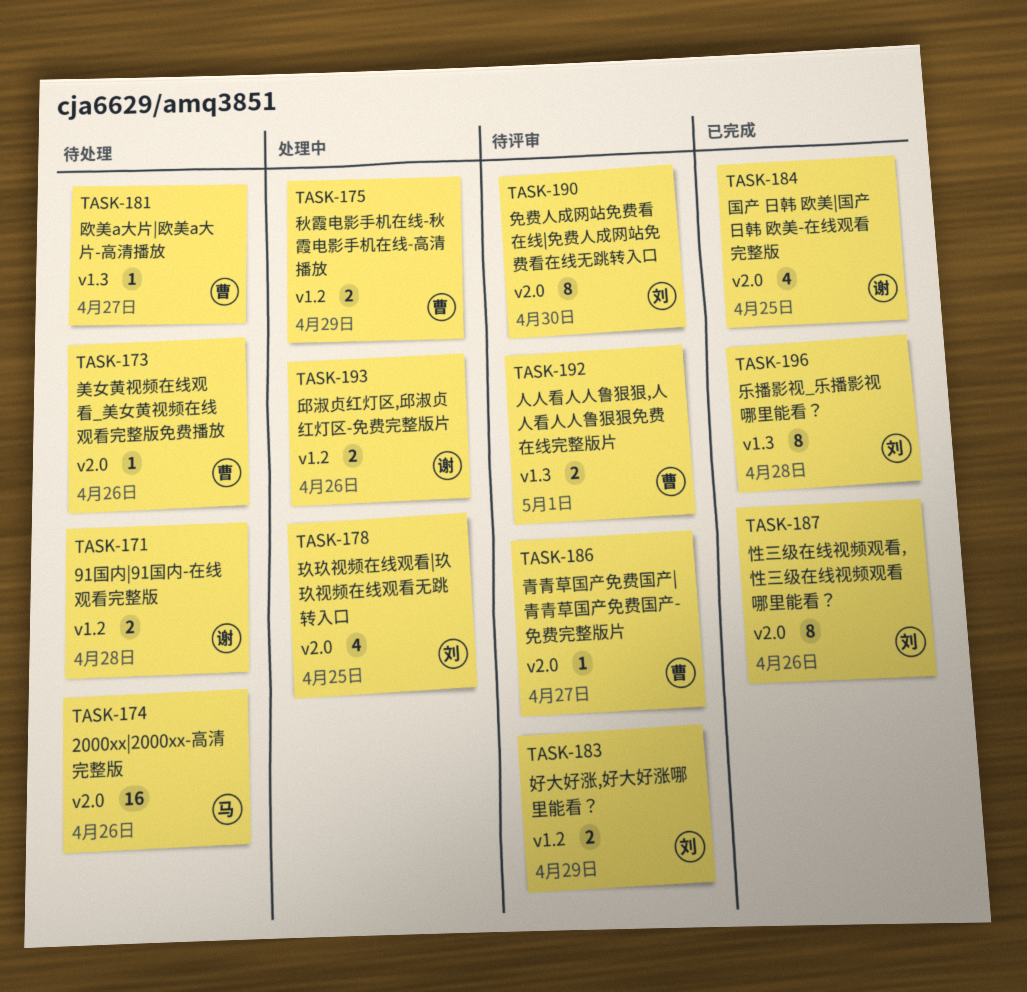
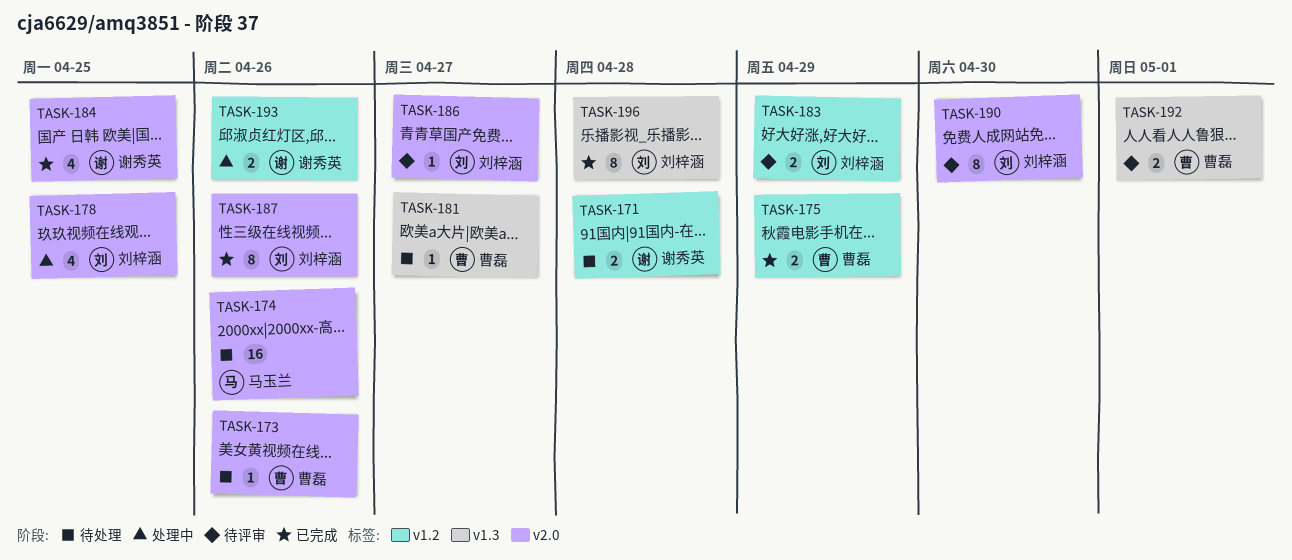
TASK-175, status: 处理中 -> 已完成
TASK-186, owner: 曹磊 -> 刘梓涵

